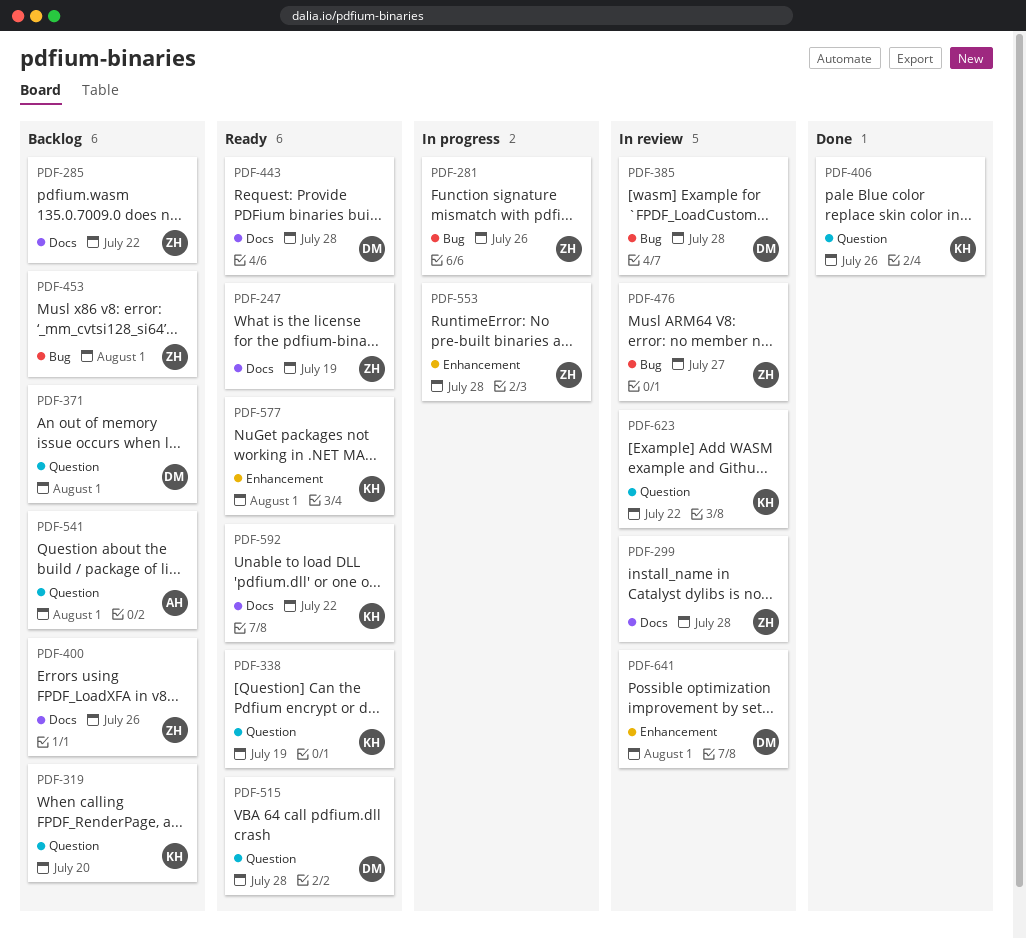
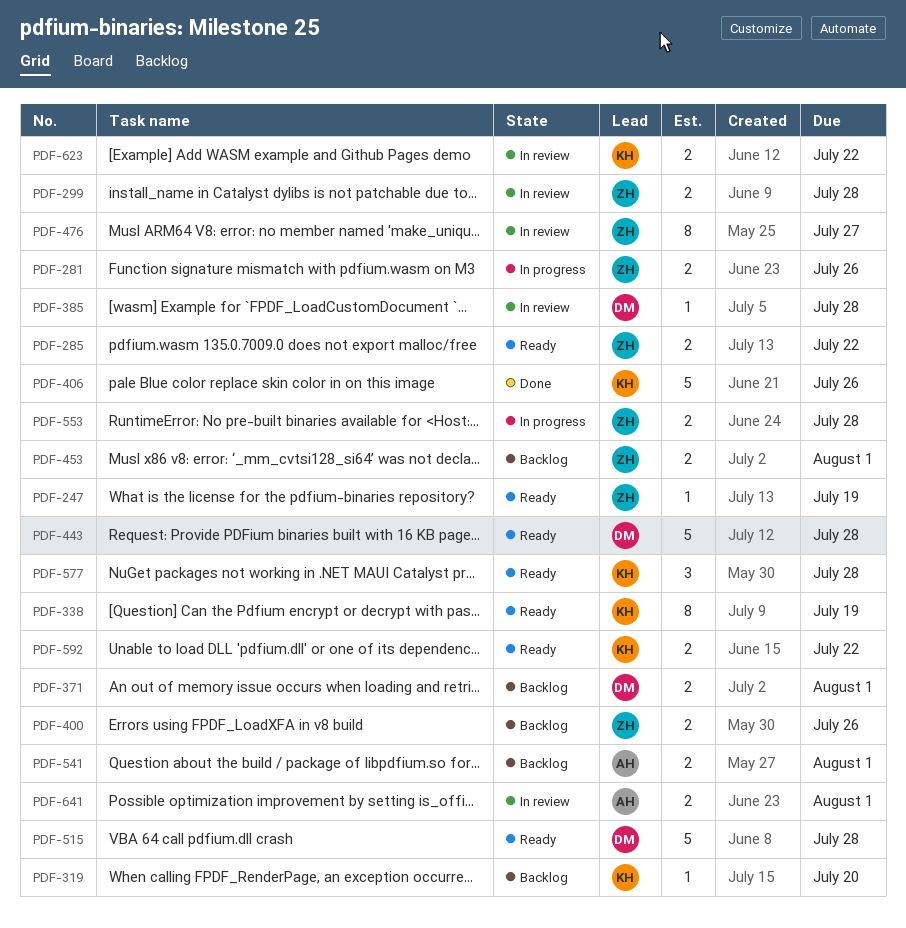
PDF-285, status: Backlog -> Ready
PDF-577, due: Aug 1 -> Jul 28
PDF-641, owner: DM -> AH

